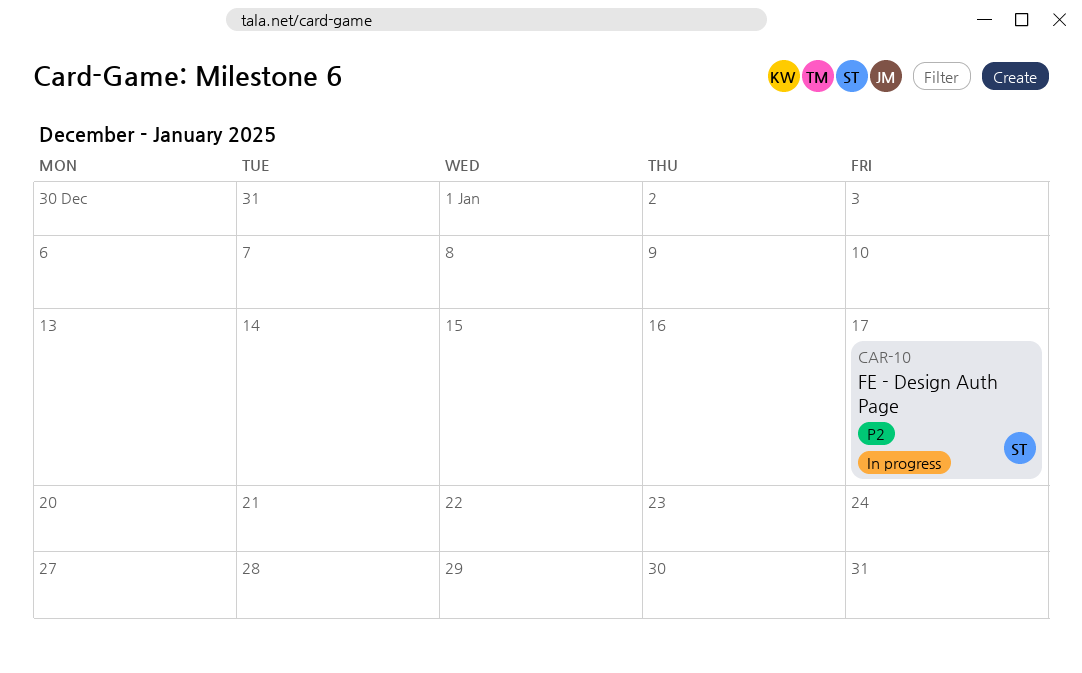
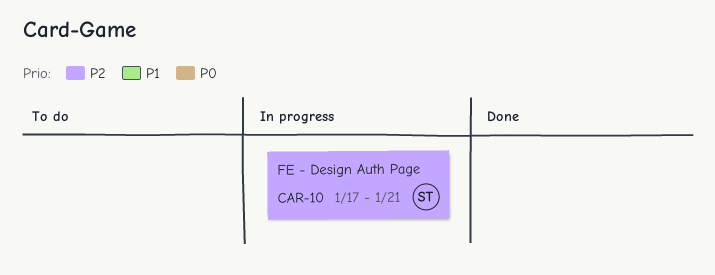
CAR-10, due: Jan 17 -> Jan 21

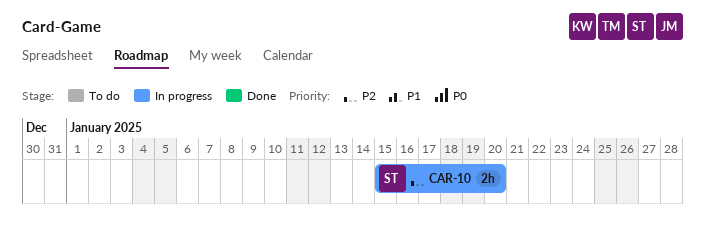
CAR-10, start: Jan 17 -> Jan 15
CAR-10, due: Jan 21 -> Jan 20

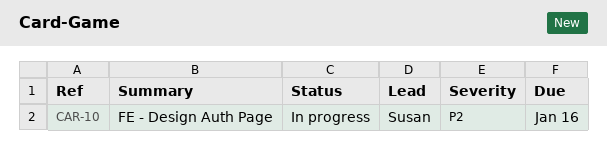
CAR-10, due: Jan 20 -> Jan 16

